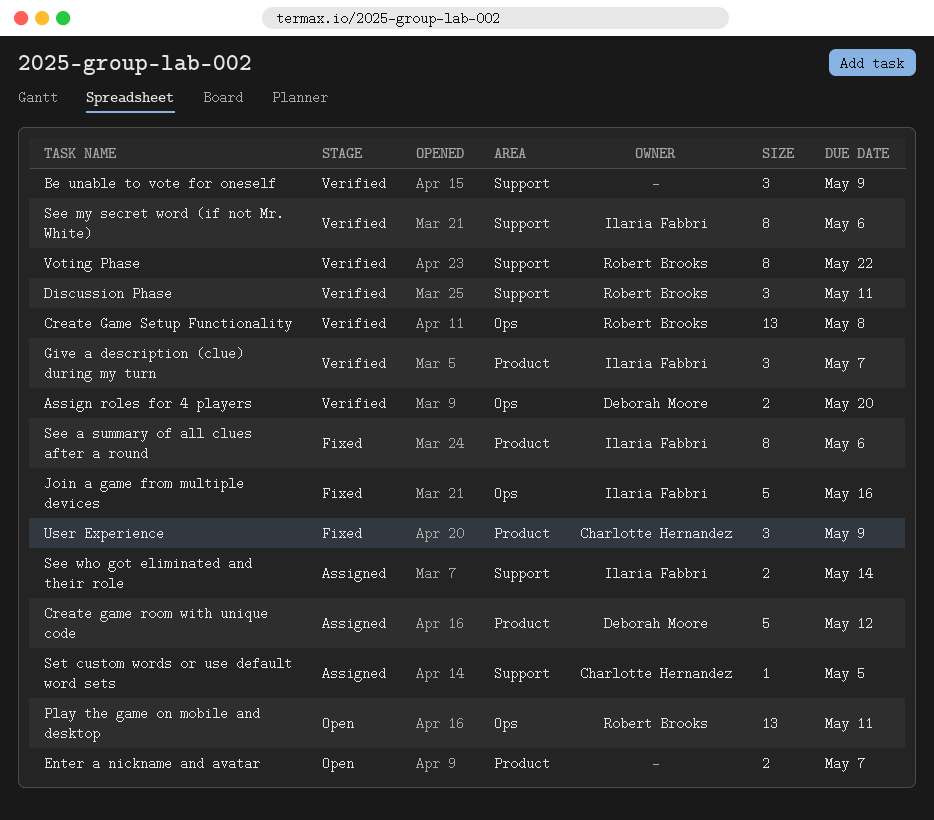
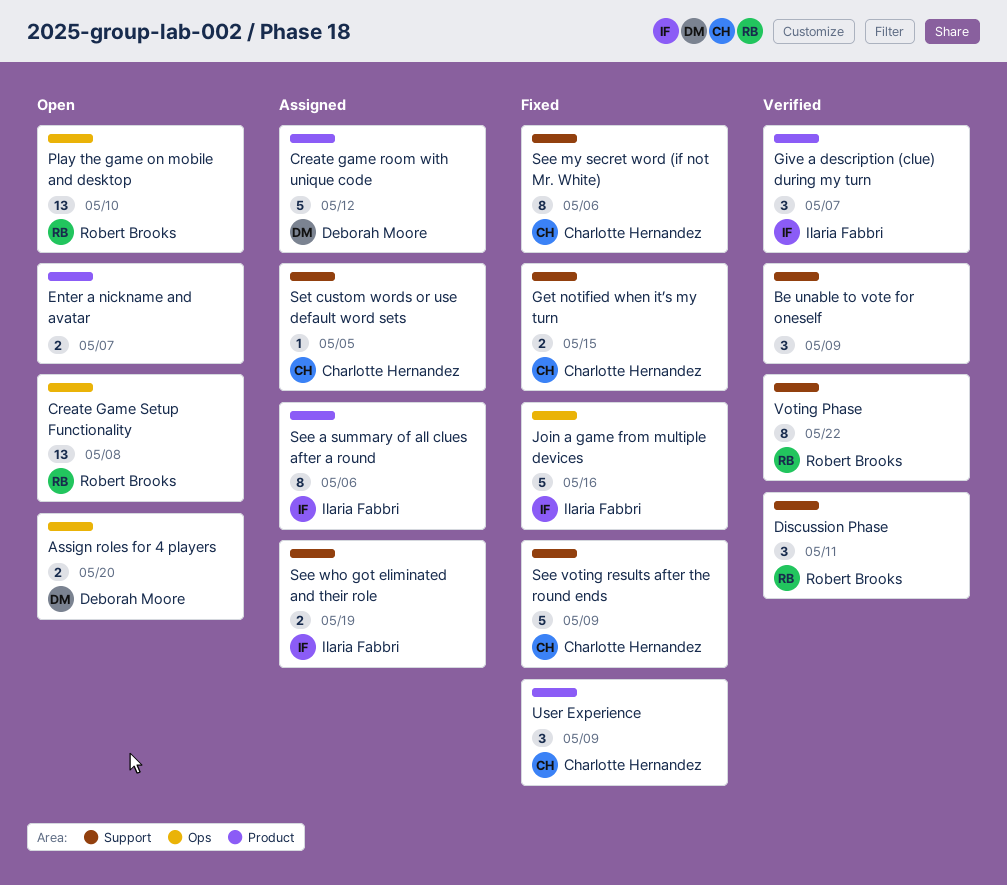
Assign roles for 4 players, status: Verified -> Open
Create Game Setup Functionality, status: Verified -> Open
Get notified when it’s my turn: none -> present
Play the game on mobile and desktop, due: May 11 -> May 10
See a summary of all clues after a round, status: Fixed -> Assigned
See my secret word (if not Mr. White), status: Verified -> Fixed
See my secret word (if not Mr. White), owner: Ilaria Fabbri -> Charlotte Hernandez
See voting results after the round ends: none -> present
See who got eliminated and their role, due: May 14 -> May 19

